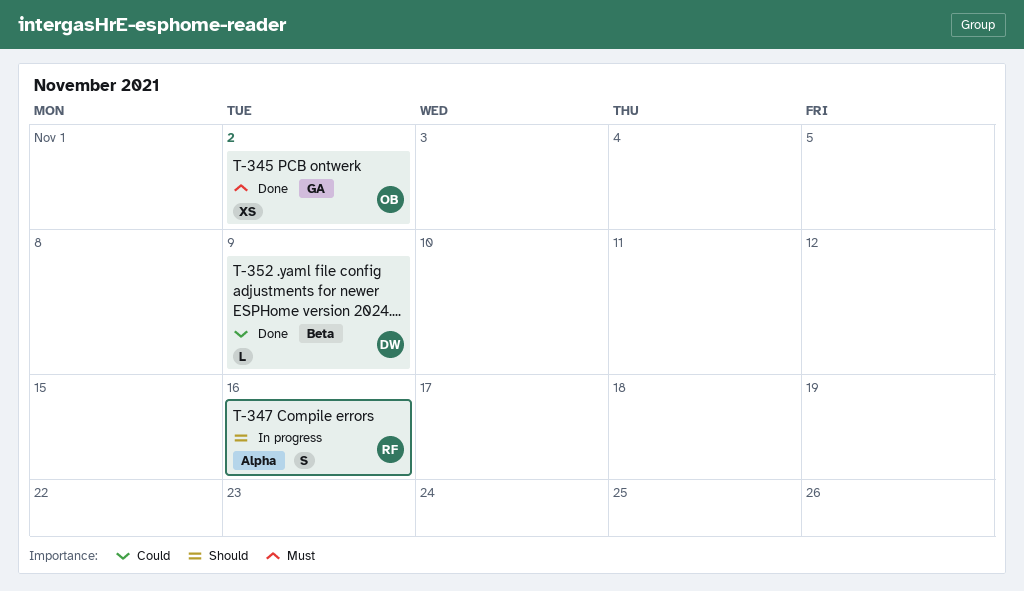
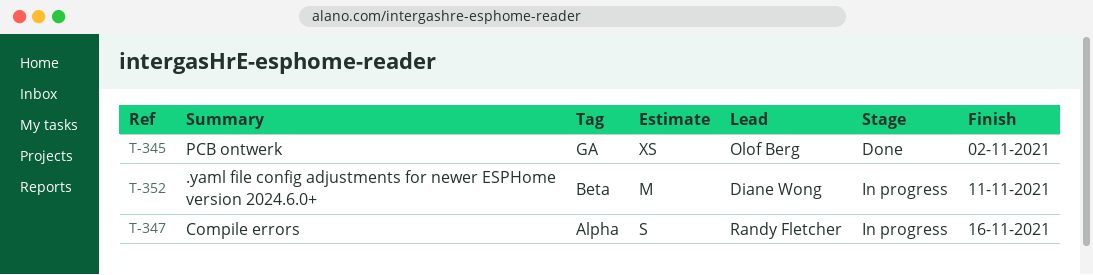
T-352, status: Done -> In progress
T-352, estimate: L -> M
T-352, due: Nov 9 -> Nov 11

